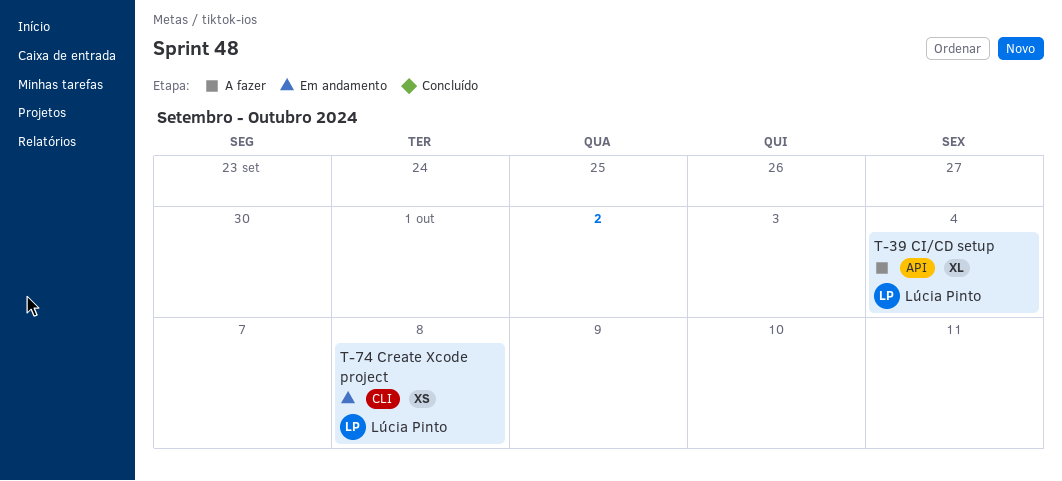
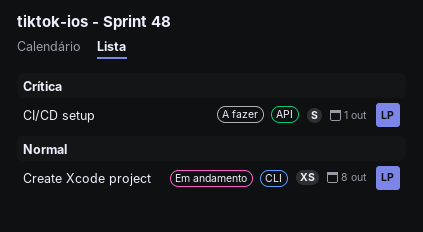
CI/CD setup, estimate: XL -> S
CI/CD setup, due: Oct 4 -> Oct 1

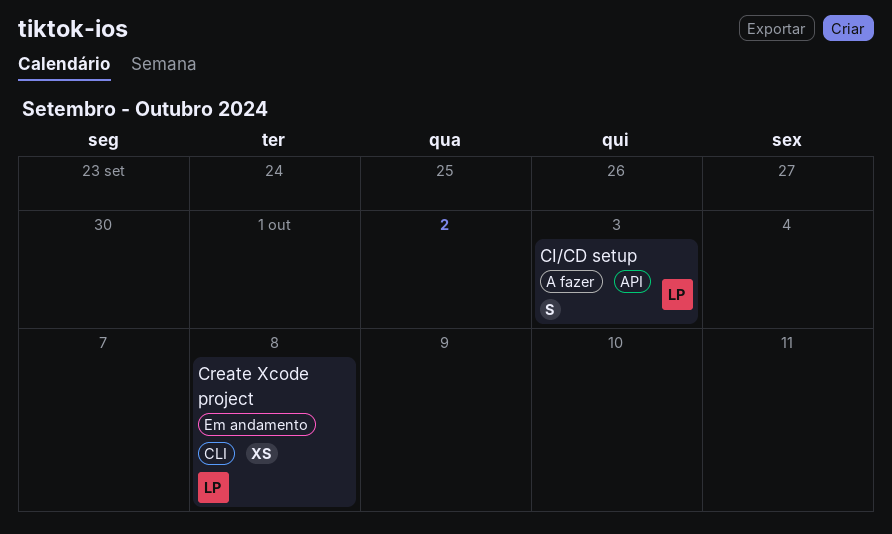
CI/CD setup, due: Oct 1 -> Oct 3

